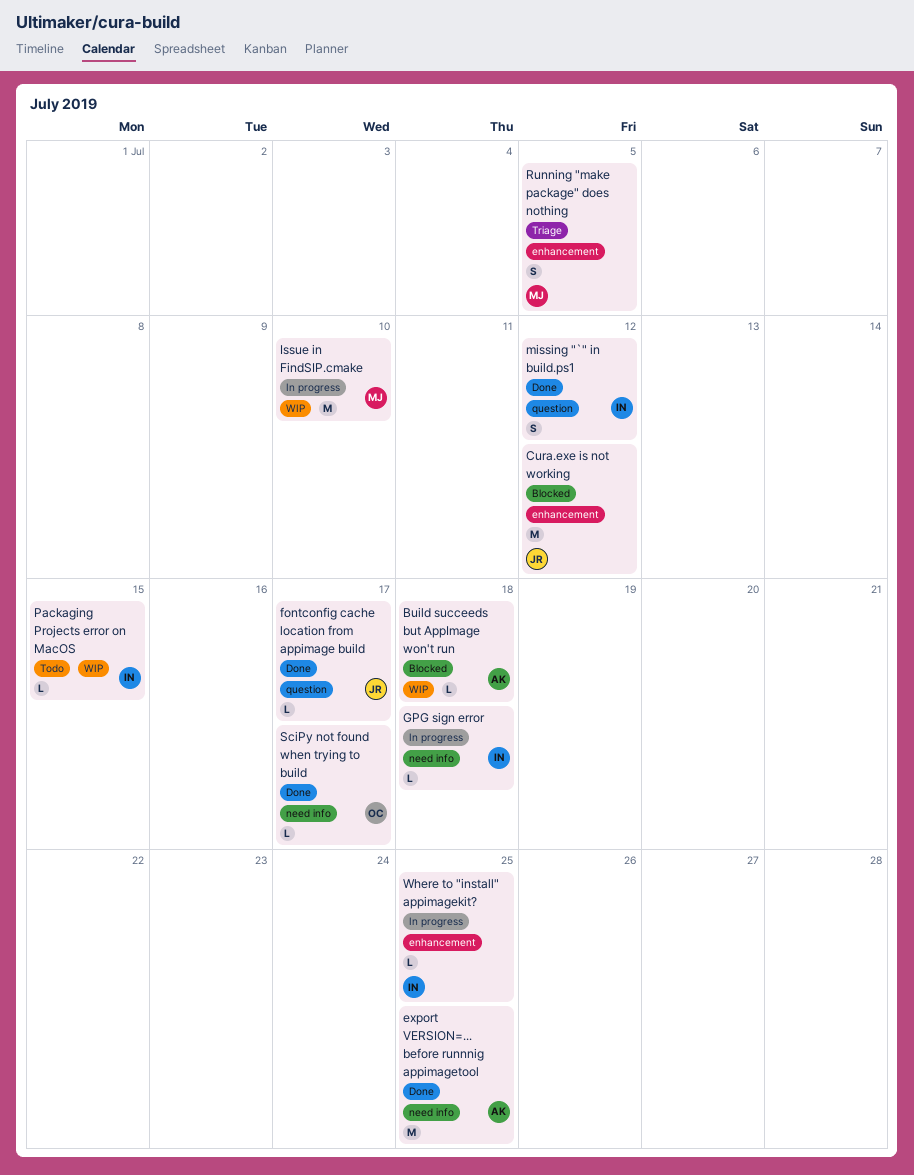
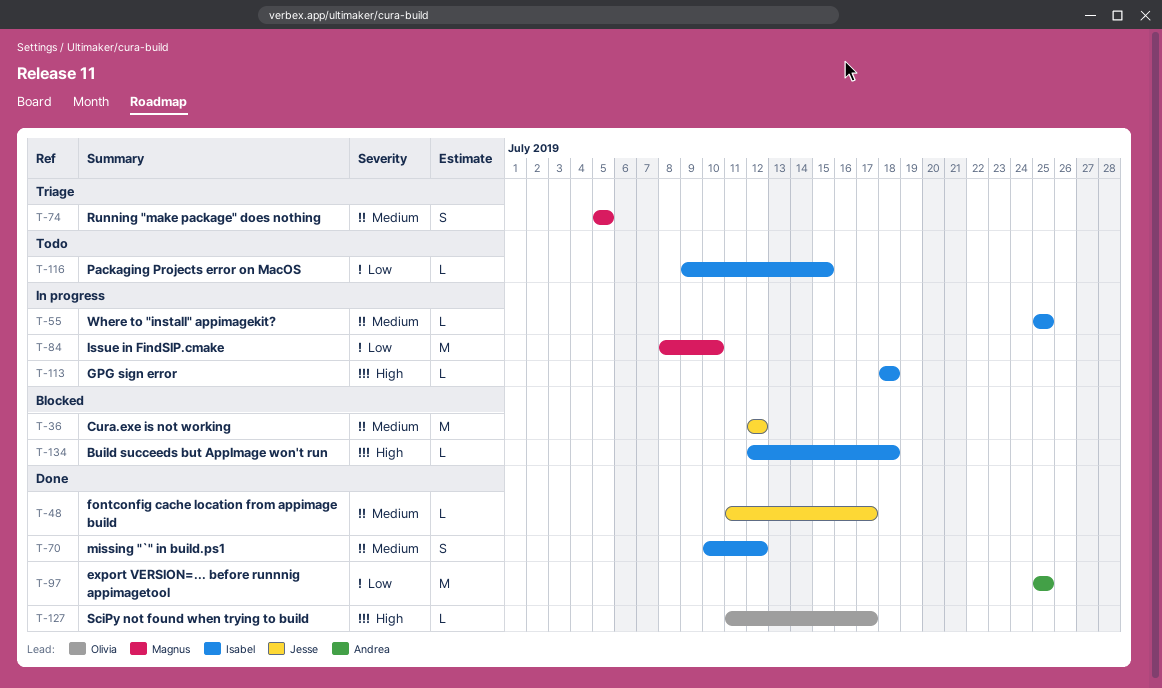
Build succeeds but AppImage won't run, owner: Andrea -> Isabel

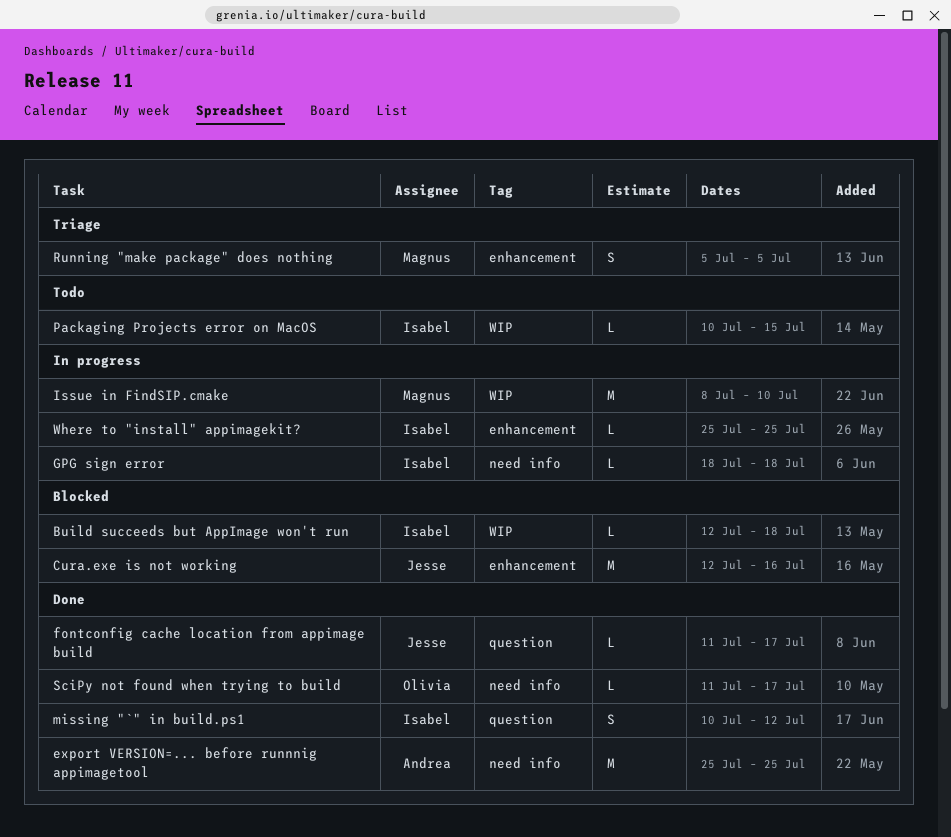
Cura.exe is not working, due: Jul 12 -> Jul 16
Packaging Projects error on MacOS, start: Jul 9 -> Jul 10

